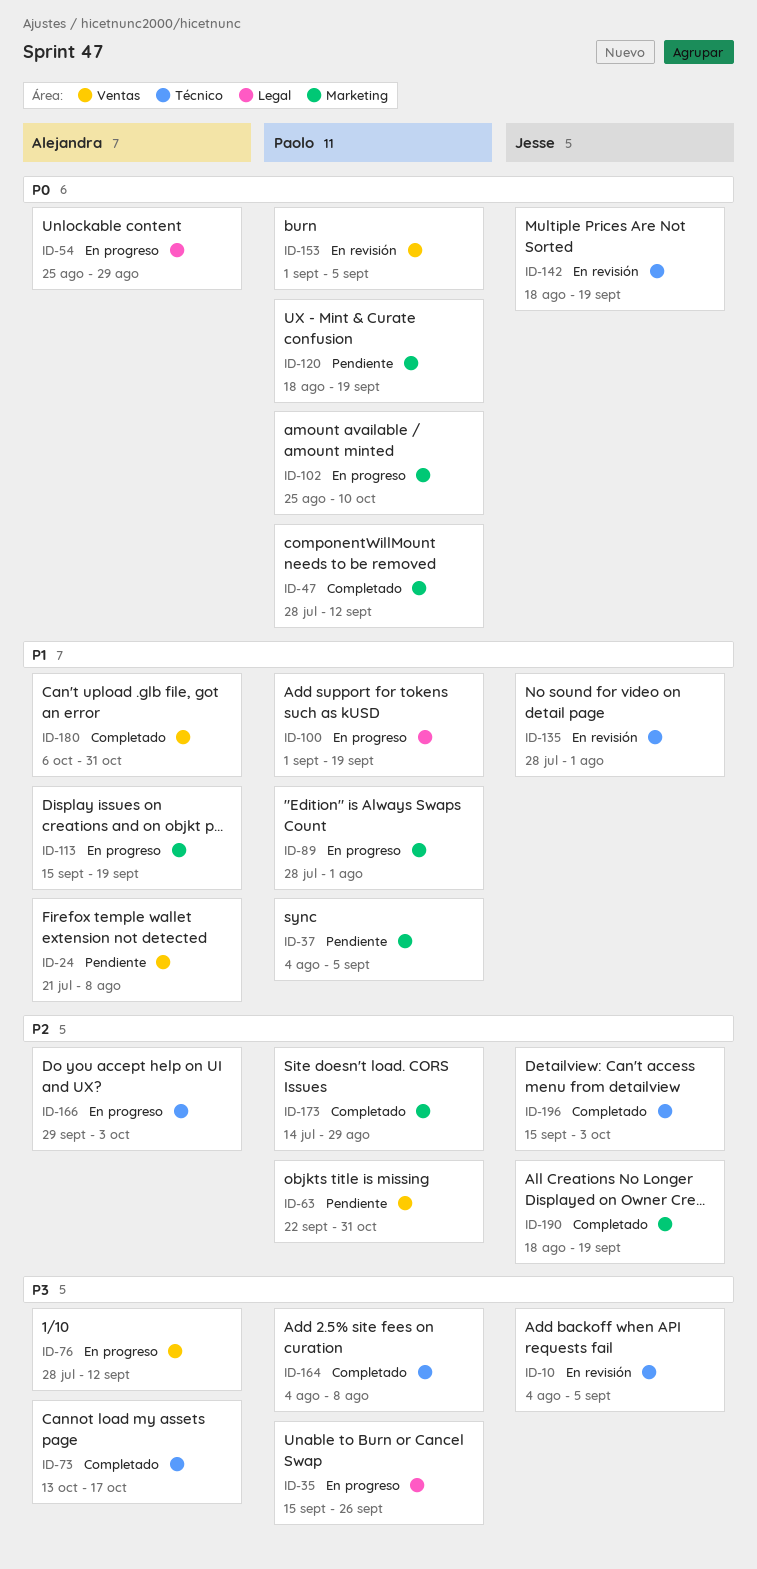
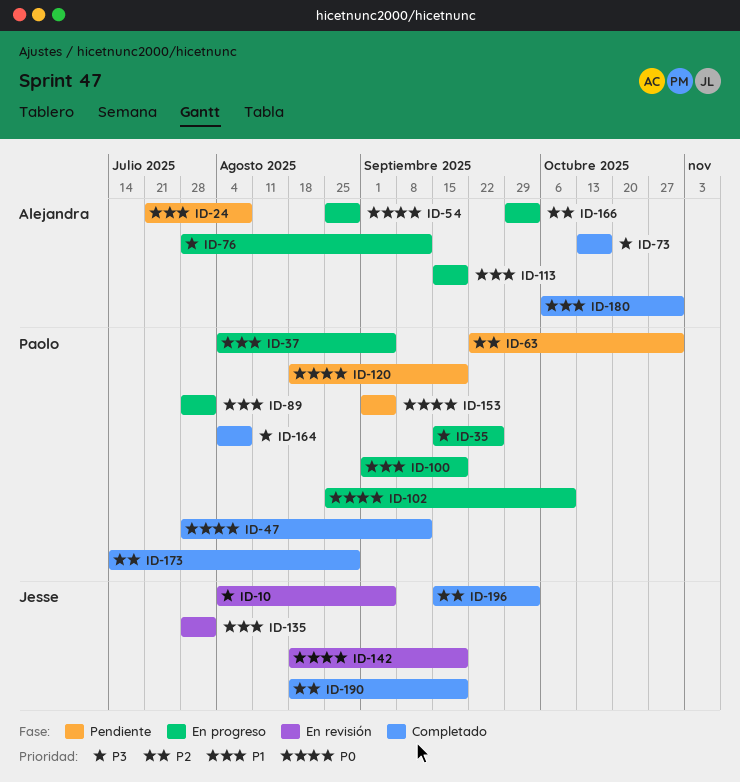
ID-37, status: Pendiente -> En progreso
ID-153, status: En revisión -> Pendiente

